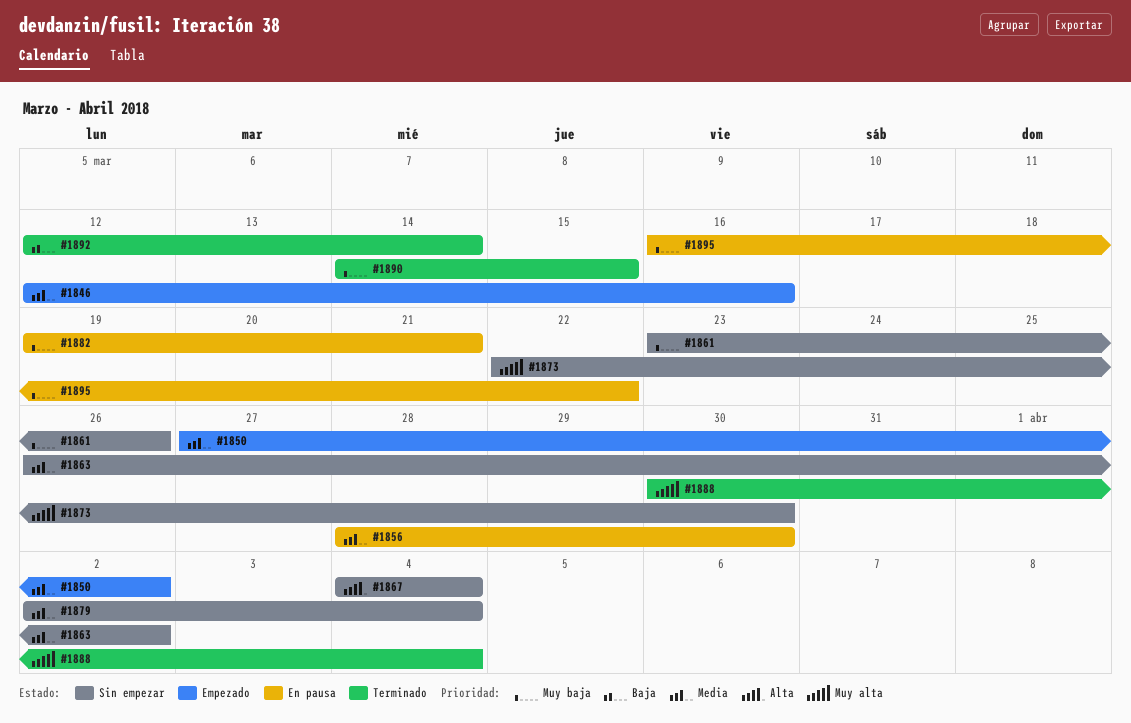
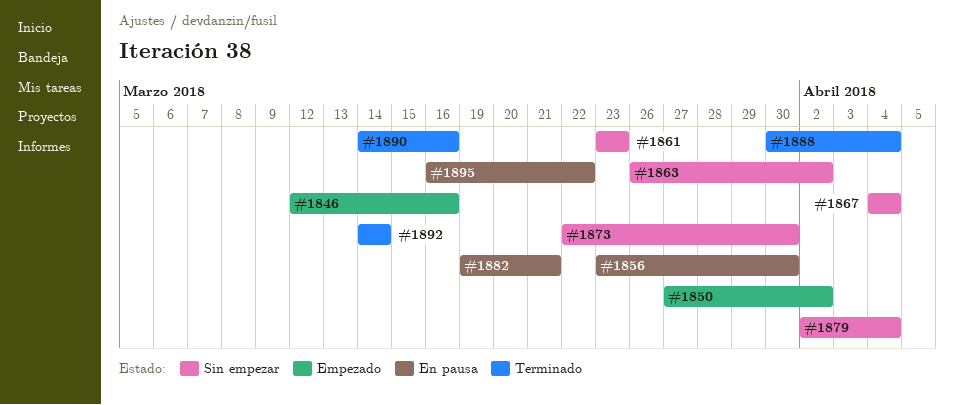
#1856, start: Mar 28 -> Mar 23
#1861, due: Mar 26 -> Mar 23
#1890, due: Mar 15 -> Mar 16
#1892, start: Mar 12 -> Mar 14

